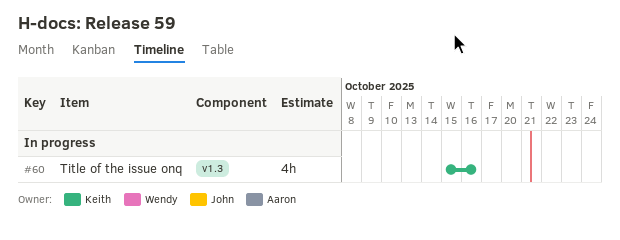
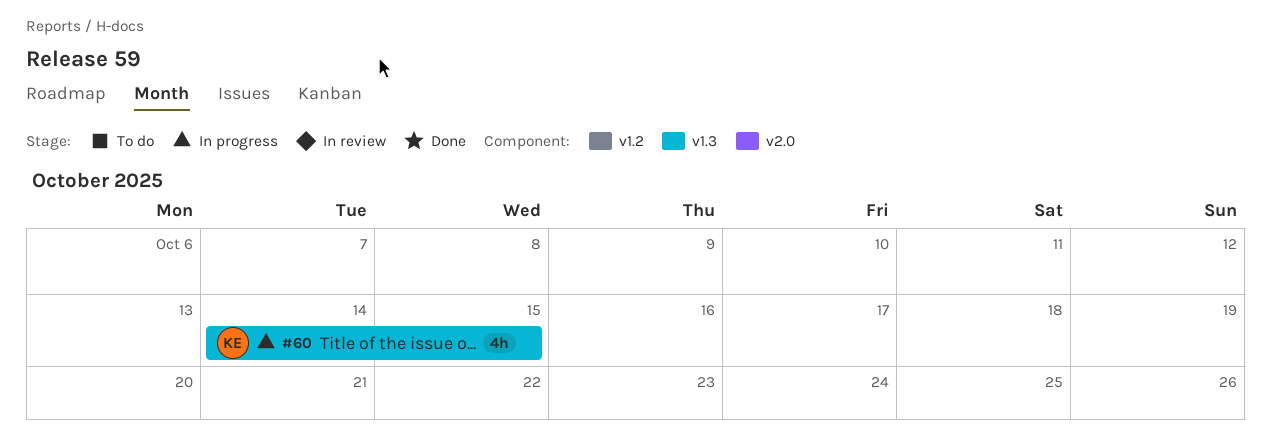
#60, start: Oct 15 -> Oct 14
#60, due: Oct 16 -> Oct 15

